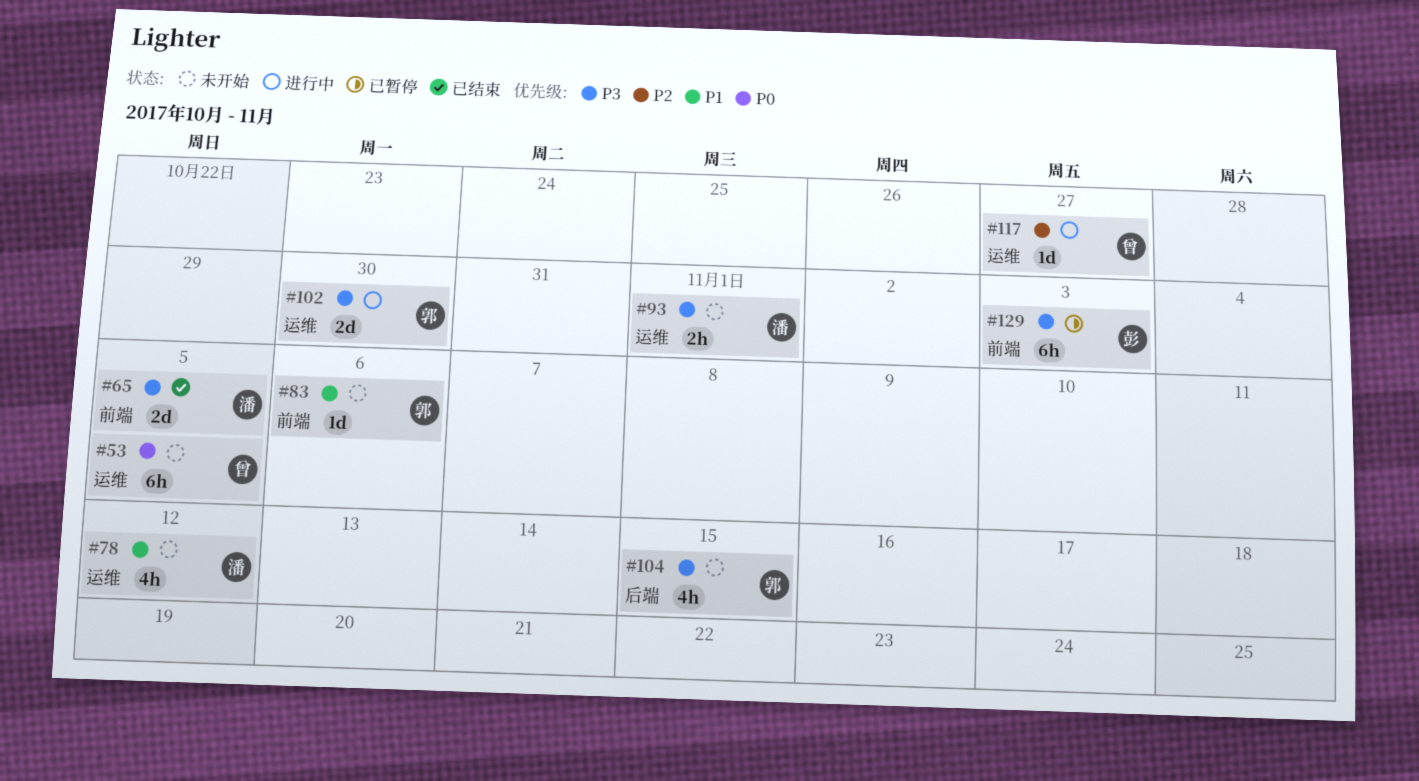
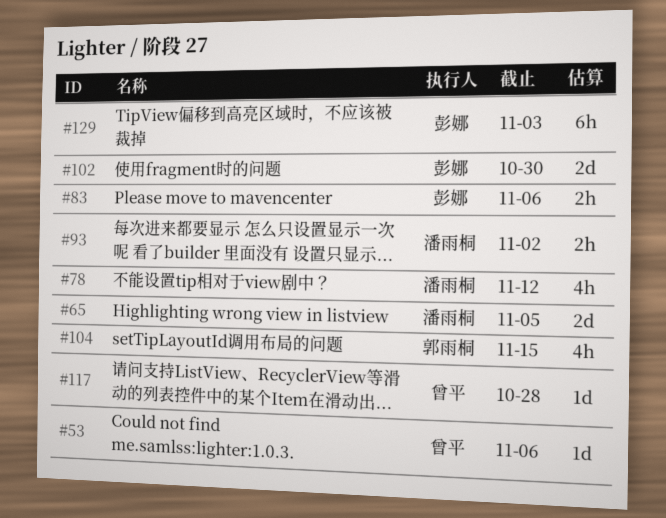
#53, estimate: 6h -> 1d
#53, due: Nov 5 -> Nov 6
#83, owner: 郭雨桐 -> 彭娜
#83, estimate: 1d -> 2h
#93, due: Nov 1 -> Nov 2
#102, owner: 郭雨桐 -> 彭娜
#117, due: Oct 27 -> Oct 28

